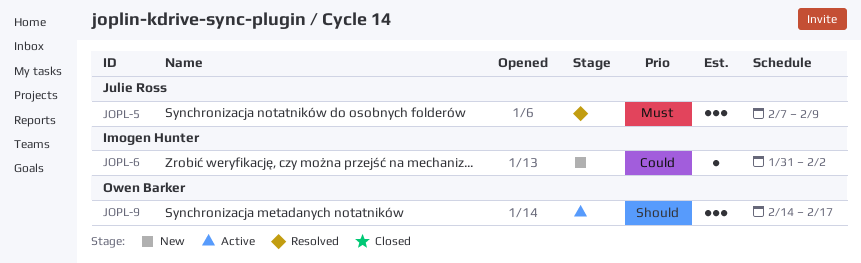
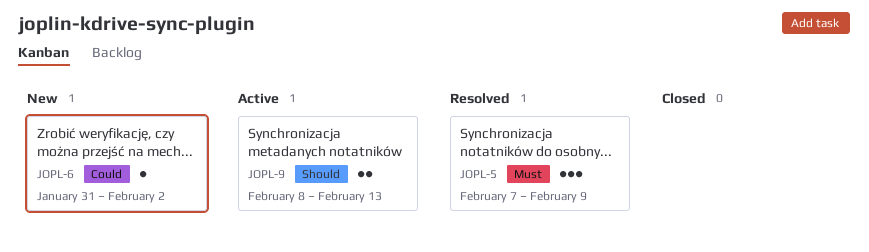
JOPL-9, estimate: 3 -> 2
JOPL-9, start: Feb 14 -> Feb 8
JOPL-9, due: Feb 17 -> Feb 13

